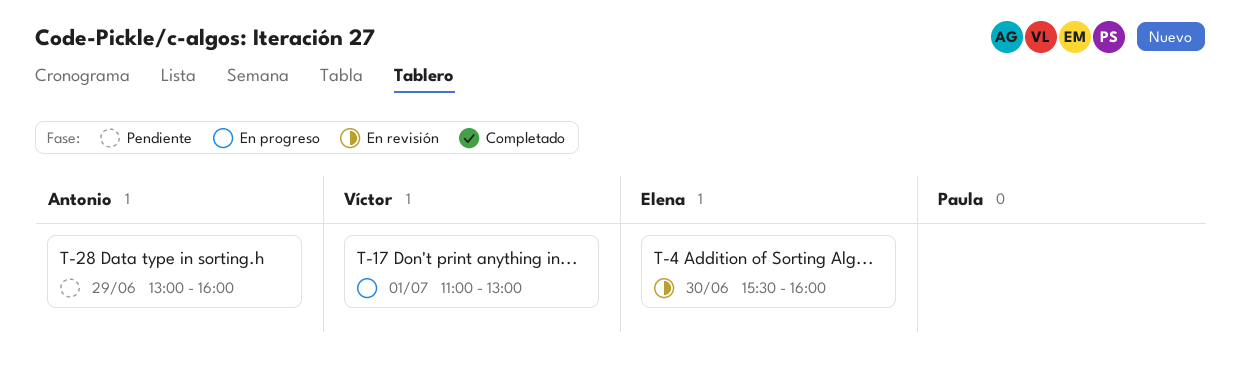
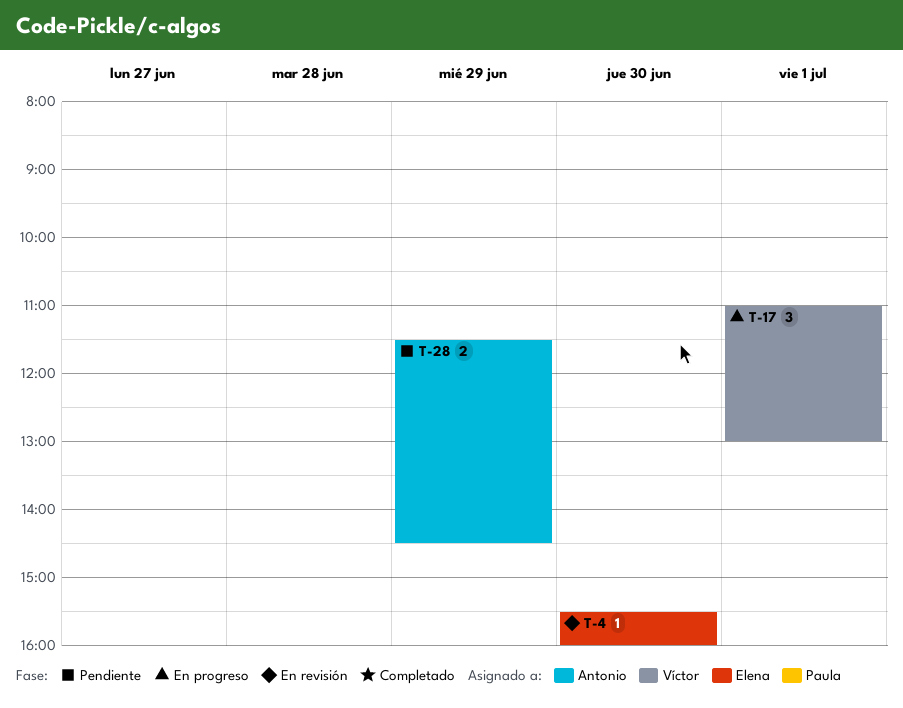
T-28, begins: 13:00 -> 11:30
T-28, ends: 16:00 -> 14:30

